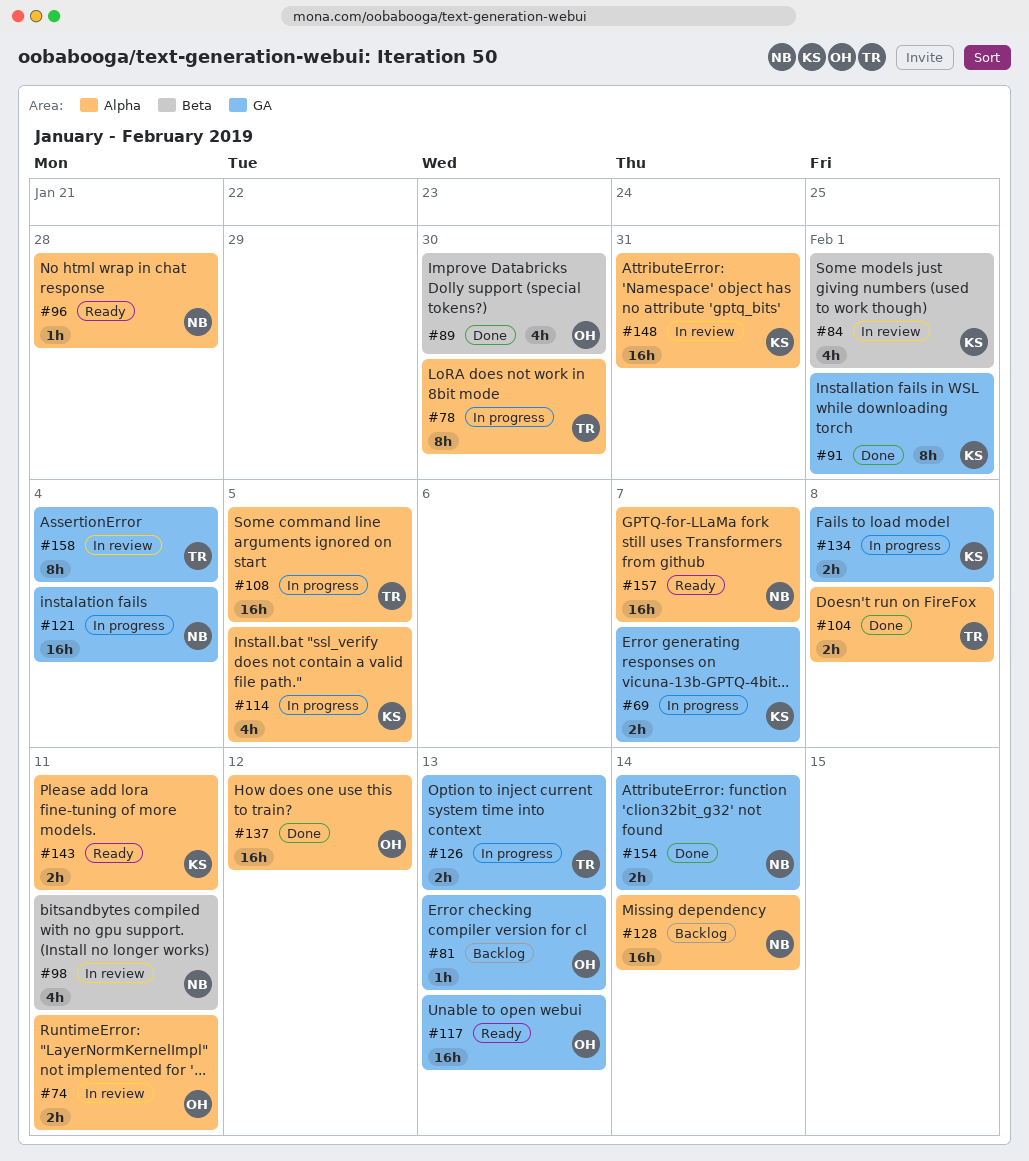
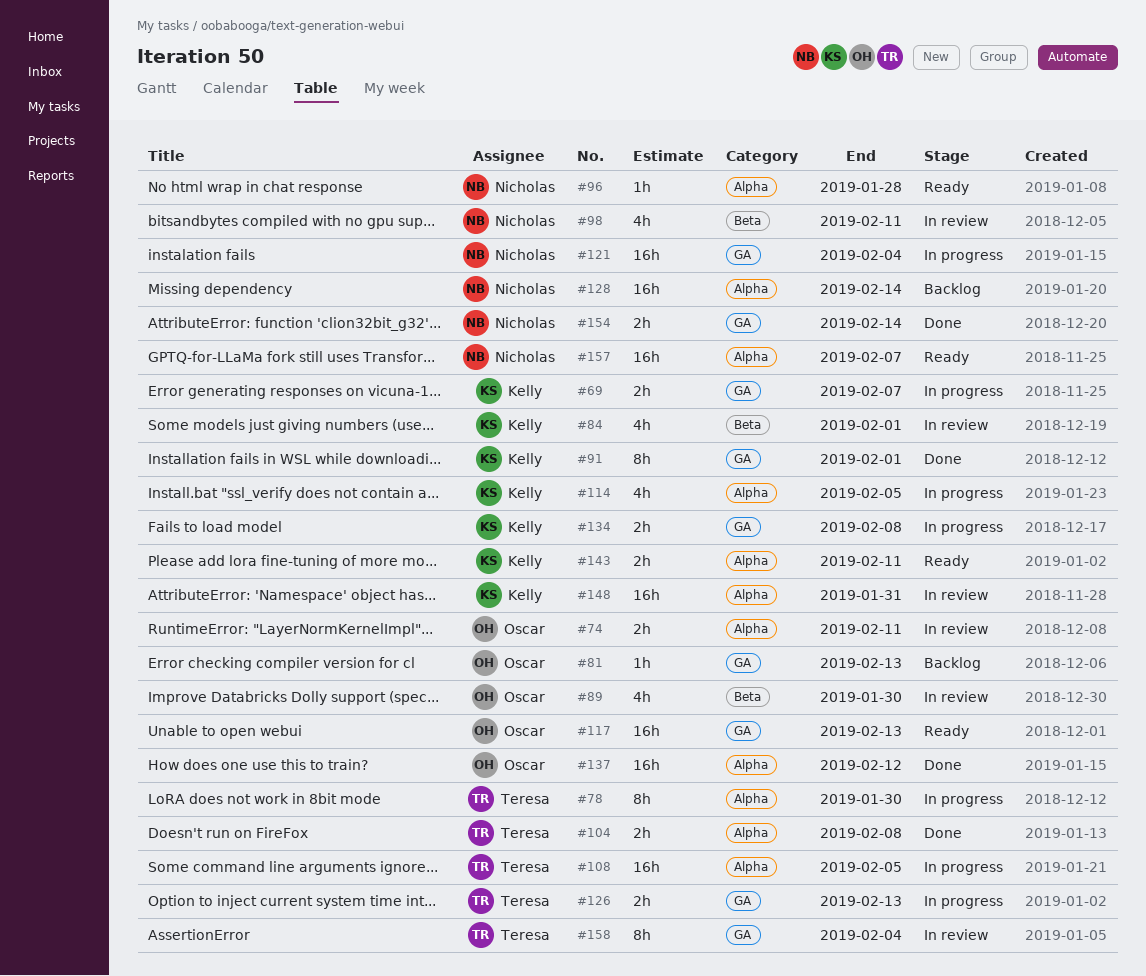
#89, status: Done -> In review

